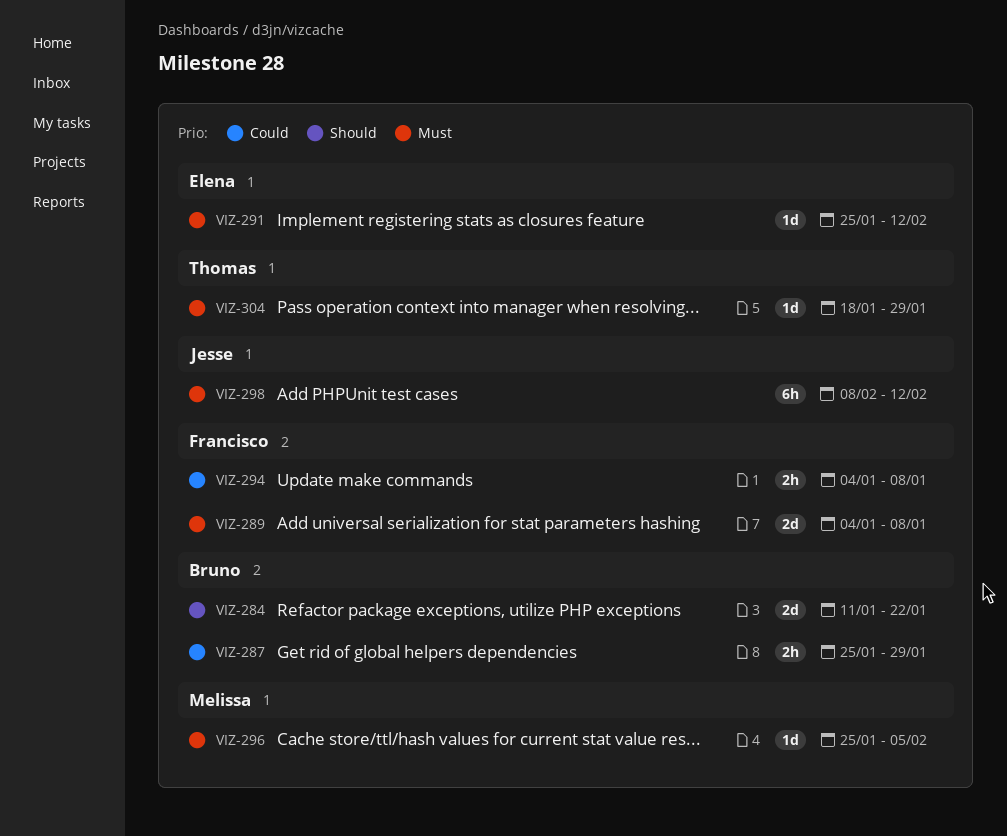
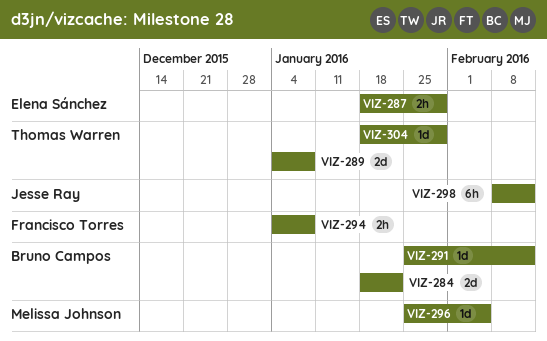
VIZ-284, start: Jan 11 -> Jan 18
VIZ-287, owner: Bruno Campos -> Elena Sánchez
VIZ-287, start: Jan 25 -> Jan 18
VIZ-289, owner: Francisco Torres -> Thomas Warren
VIZ-291, owner: Elena Sánchez -> Bruno Campos

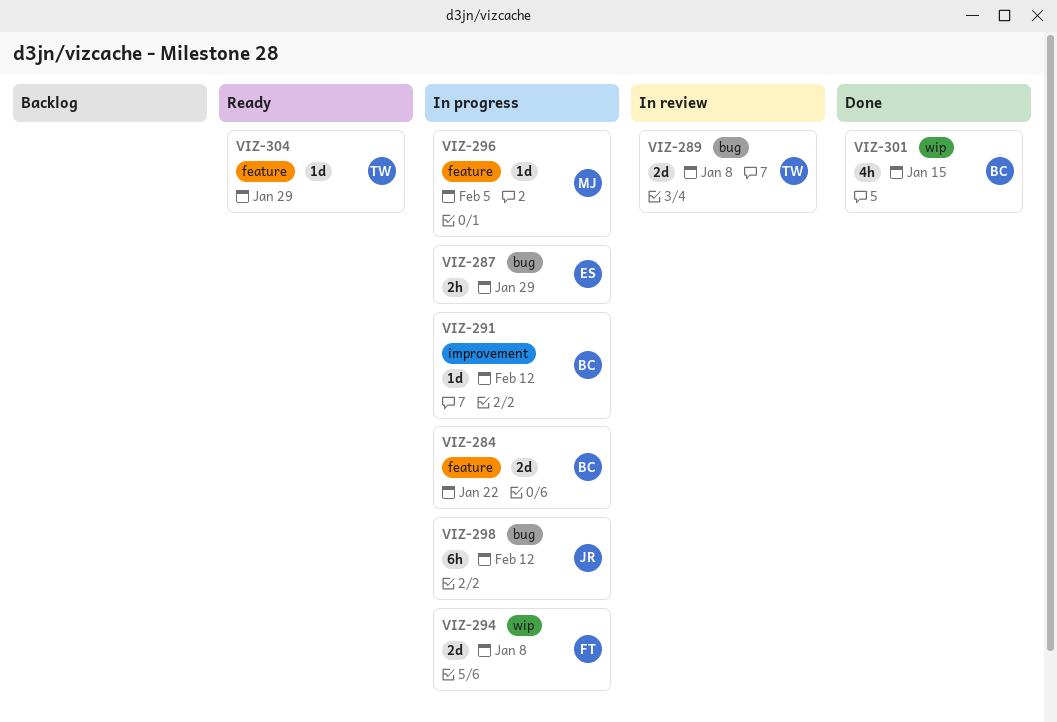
VIZ-294, estimate: 2h -> 2d
VIZ-301: none -> present

